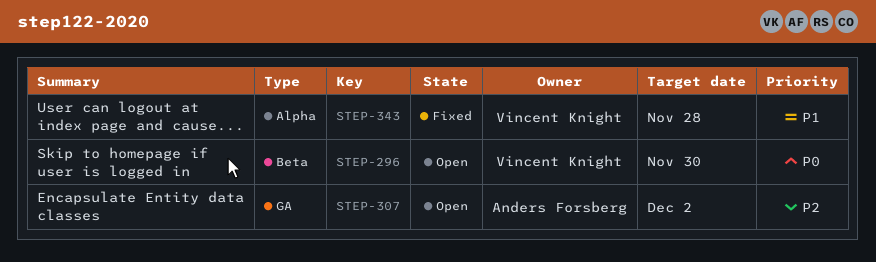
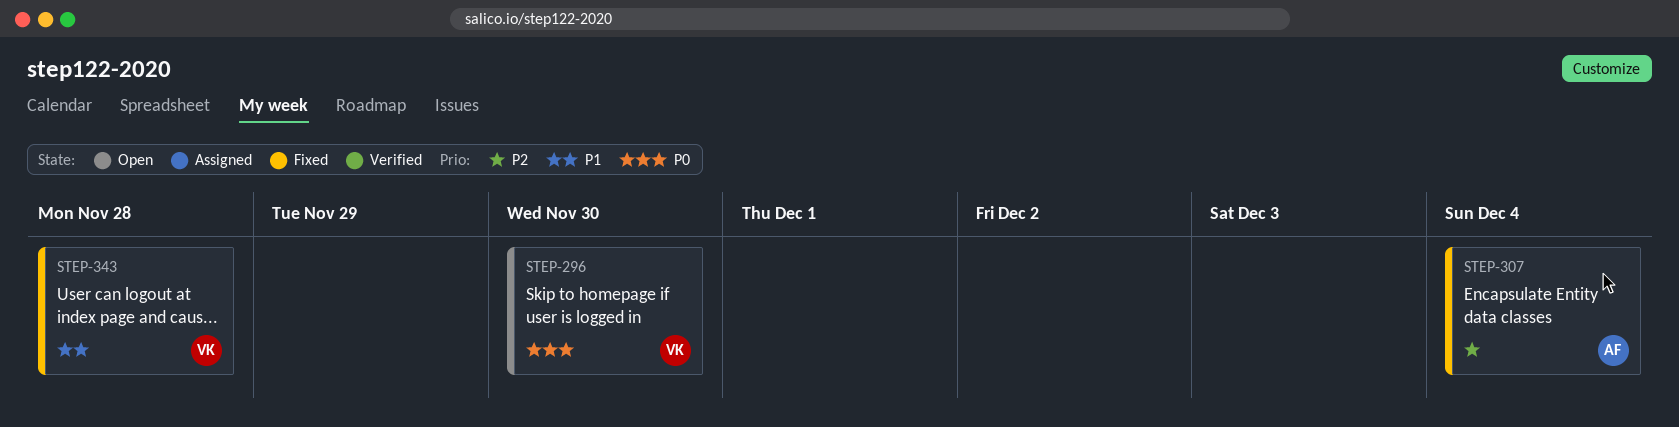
STEP-307, status: Open -> Fixed
STEP-307, due: Dec 2 -> Dec 4

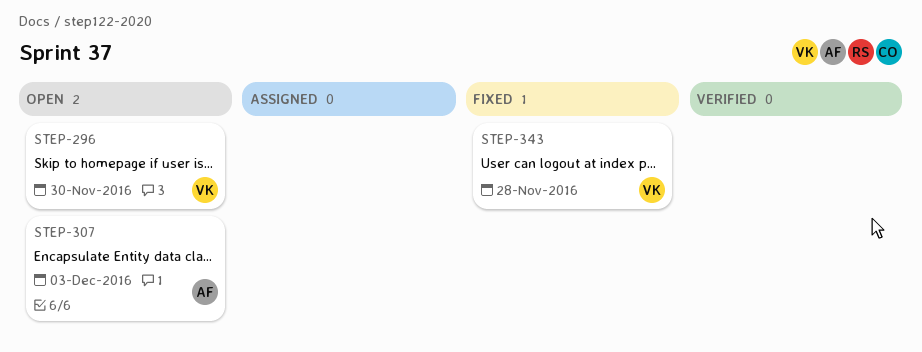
STEP-307, status: Fixed -> Open
STEP-307, due: Dec 4 -> Dec 3

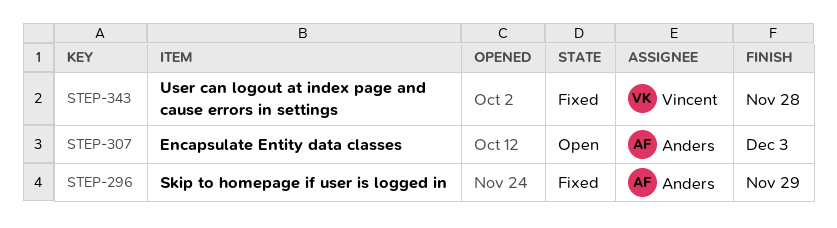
STEP-296, status: Open -> Fixed
STEP-296, owner: Vincent -> Anders
STEP-296, due: Nov 30 -> Nov 29

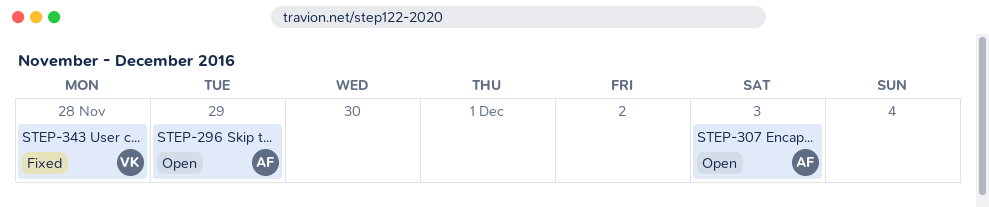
STEP-296, status: Fixed -> Open

